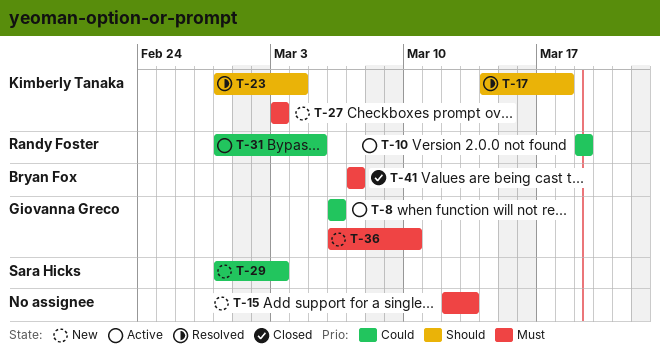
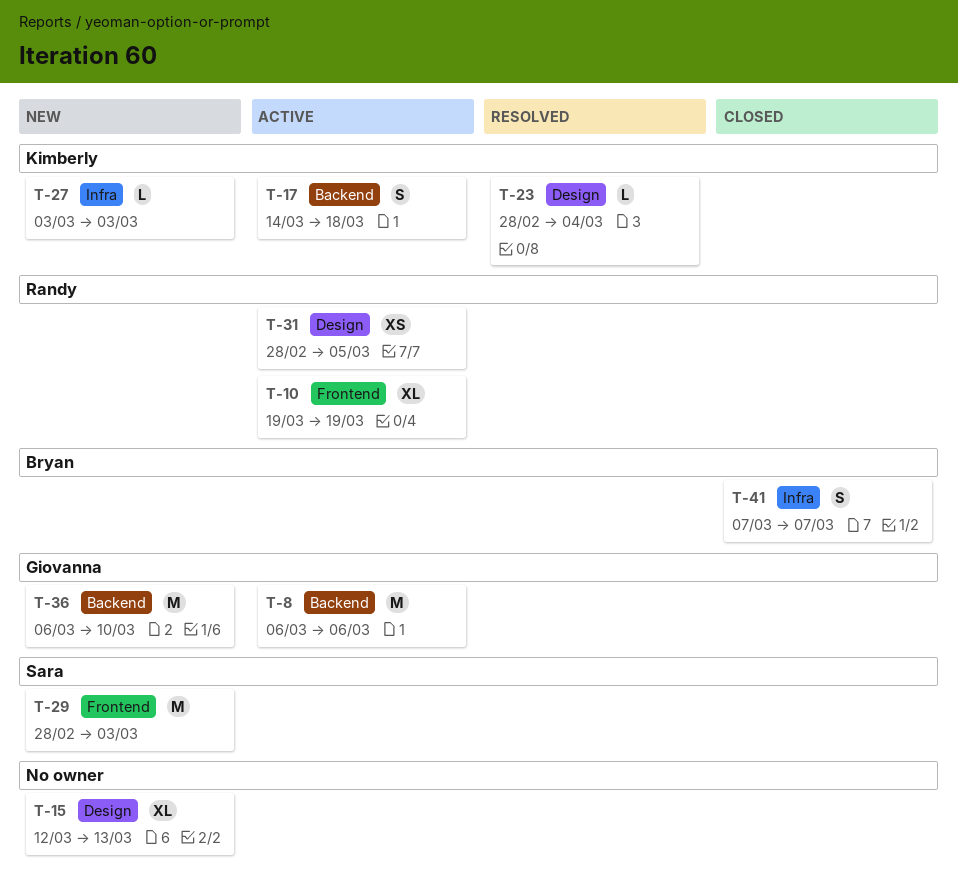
T-17, status: Resolved -> Active

